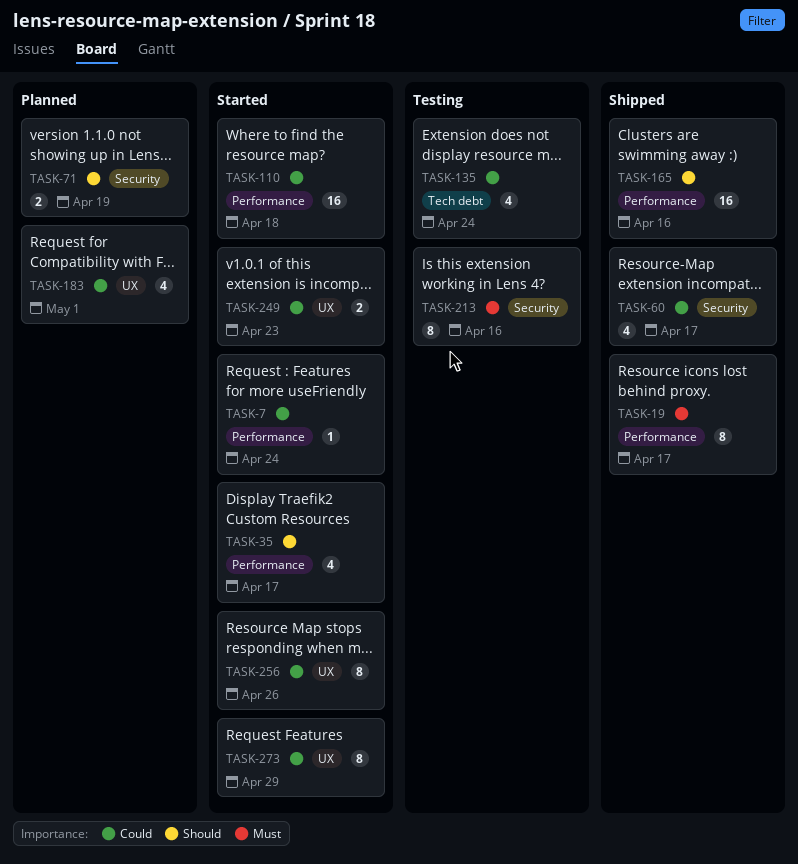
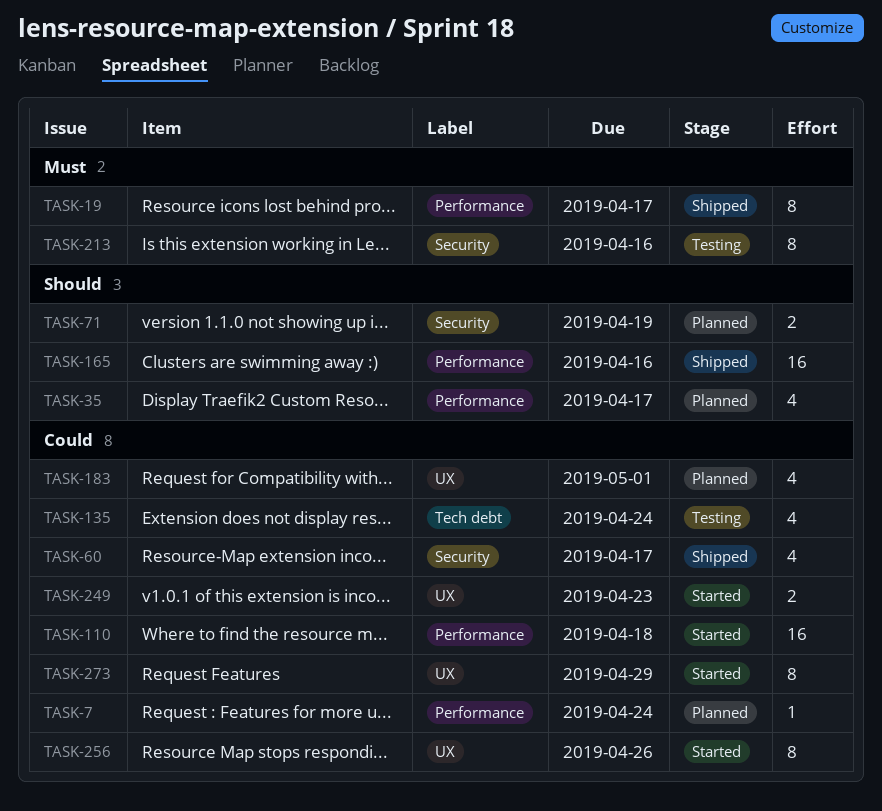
TASK-7, status: Started -> Planned
TASK-35, status: Started -> Planned

